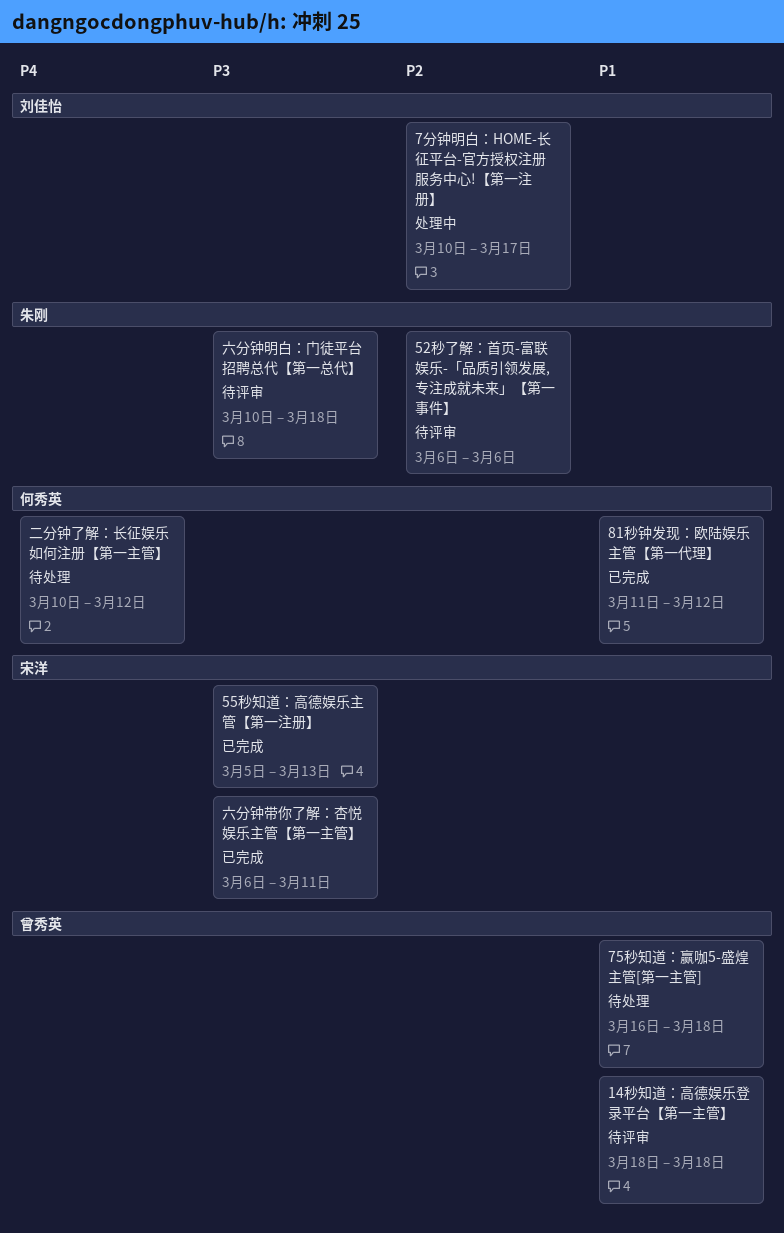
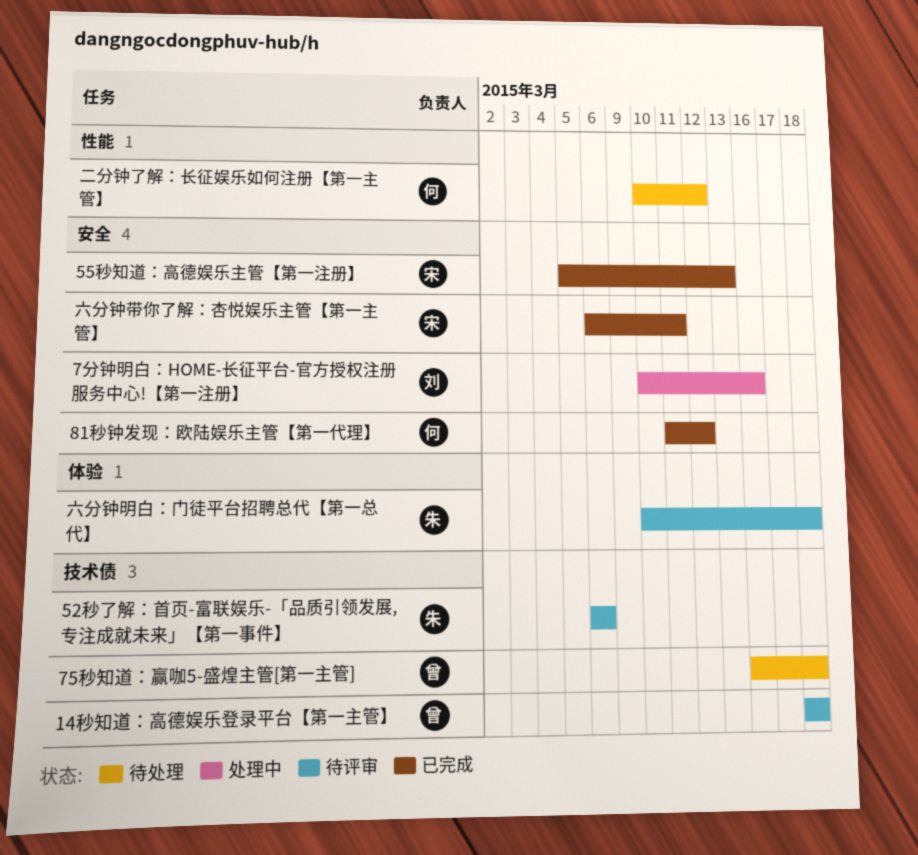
7分钟明白：HOME-长征平台-官方授权注册服务中心!【第一注册】, due: Mar 17 -> Mar 16

